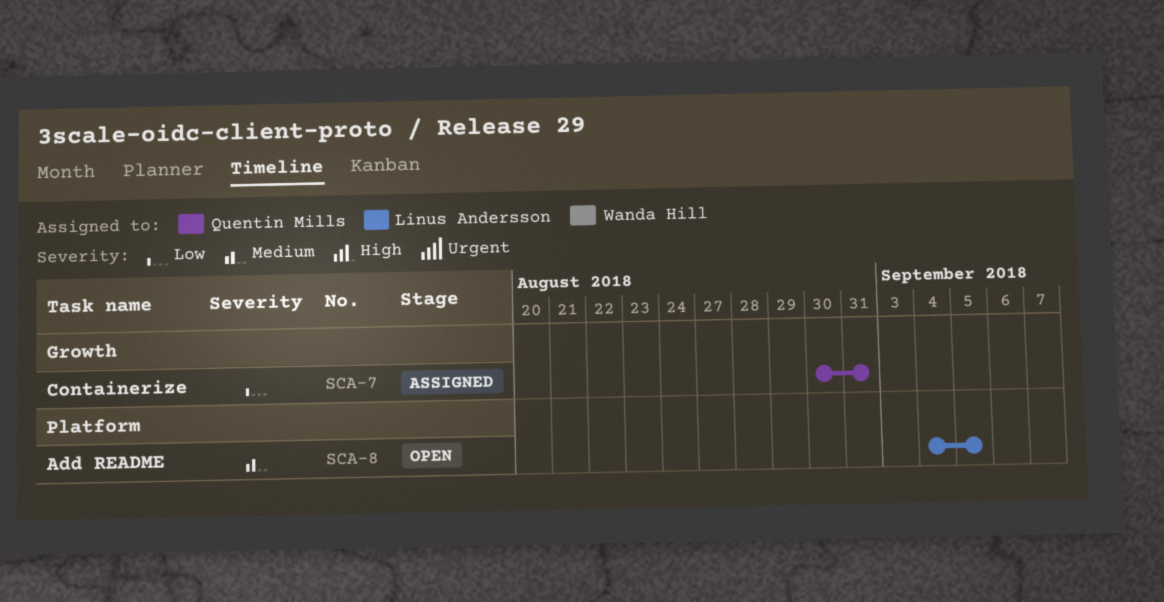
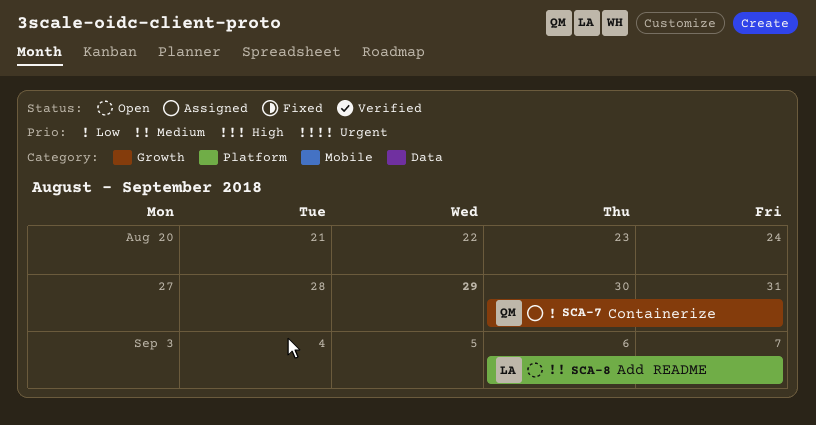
SCA-8, start: Sep 4 -> Sep 6
SCA-8, due: Sep 5 -> Sep 7

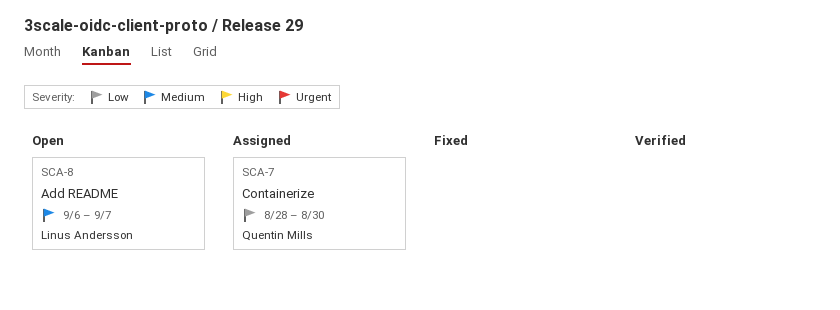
SCA-7, start: Aug 30 -> Aug 28
SCA-7, due: Aug 31 -> Aug 30

